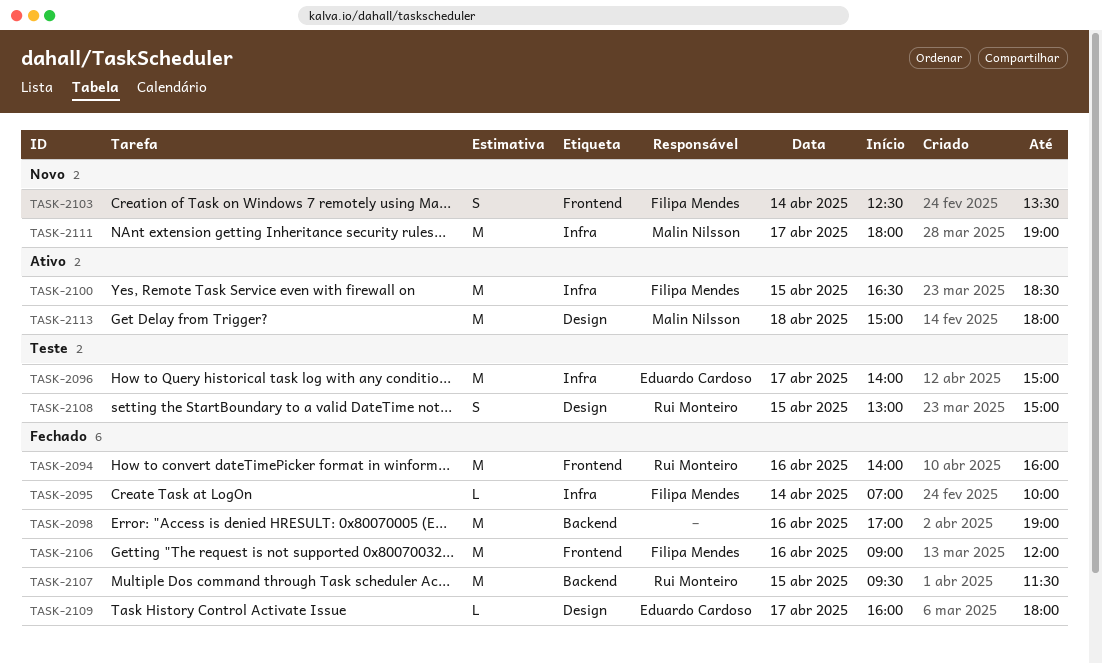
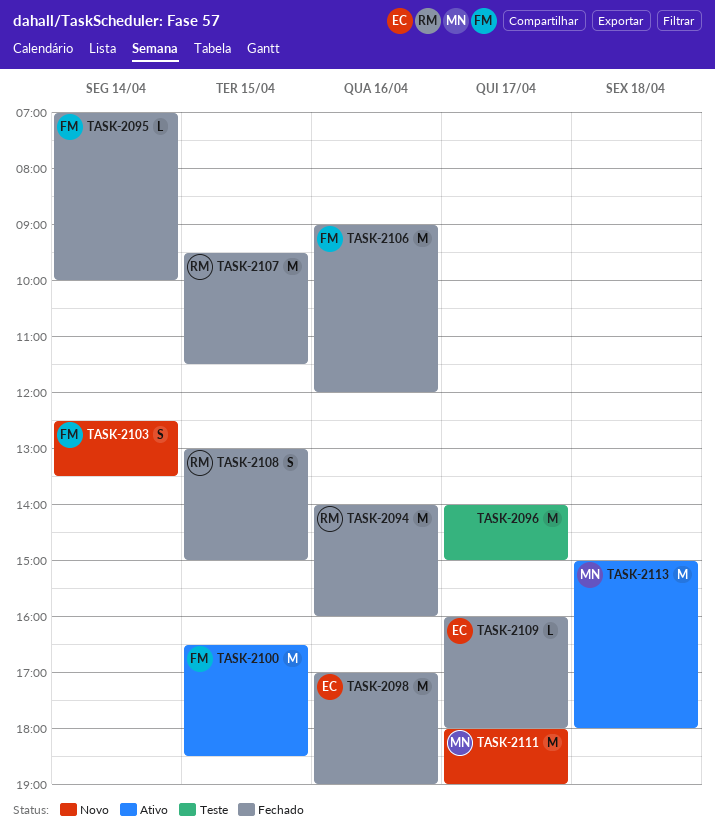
TASK-2096, owner: Eduardo Cardoso -> none
TASK-2098, owner: none -> Eduardo Cardoso
TASK-2108, status: Teste -> Fechado

